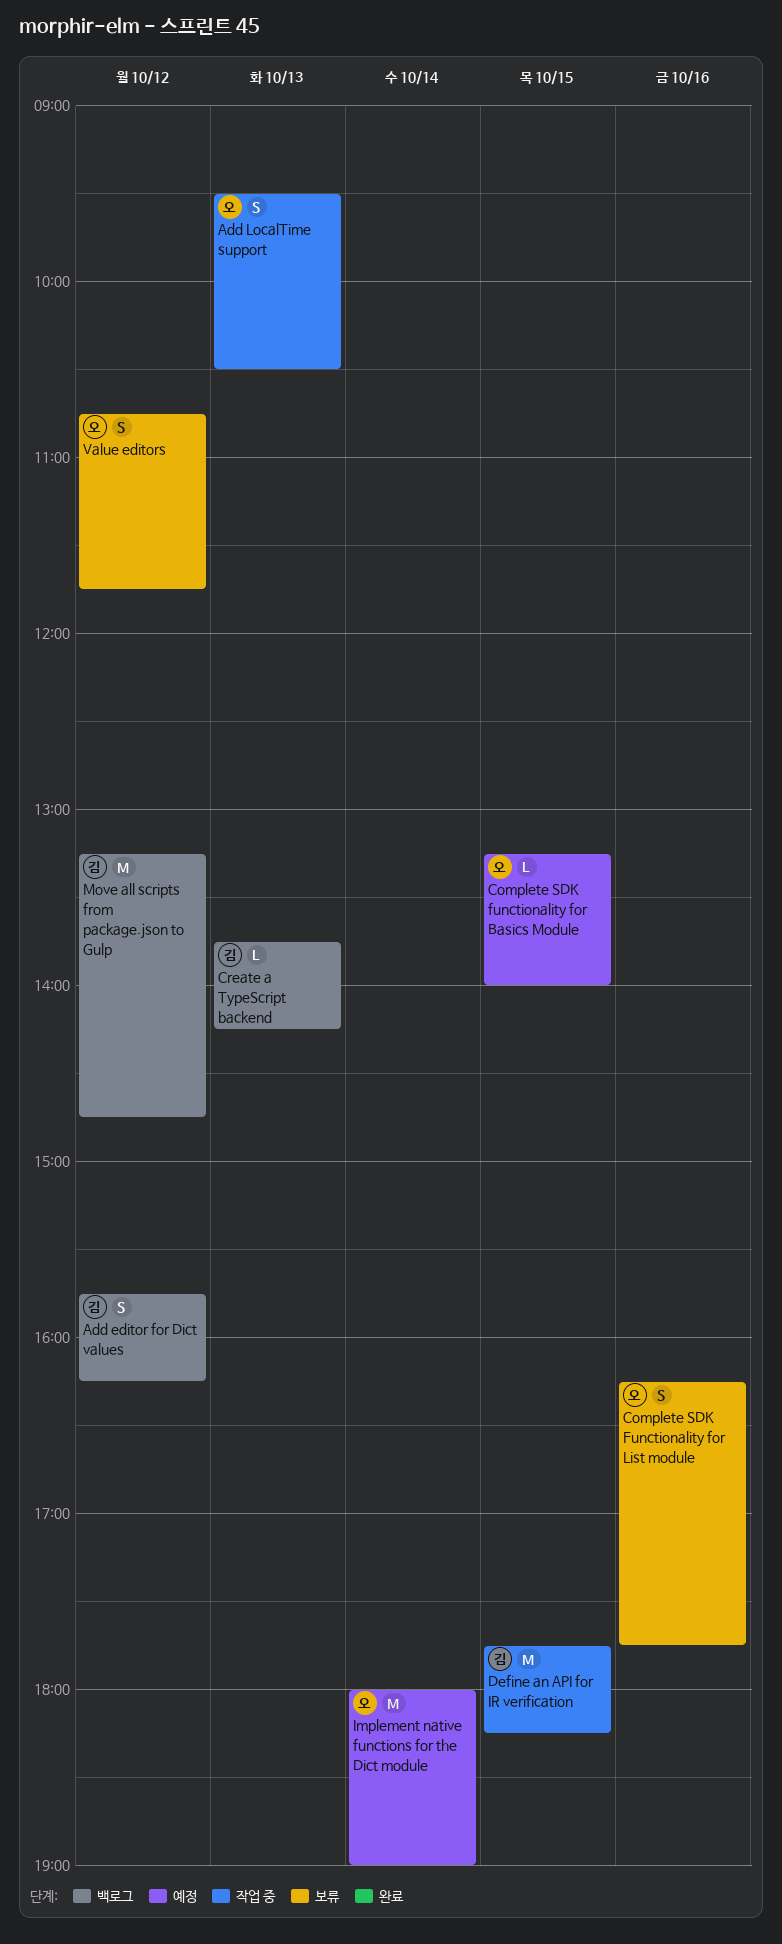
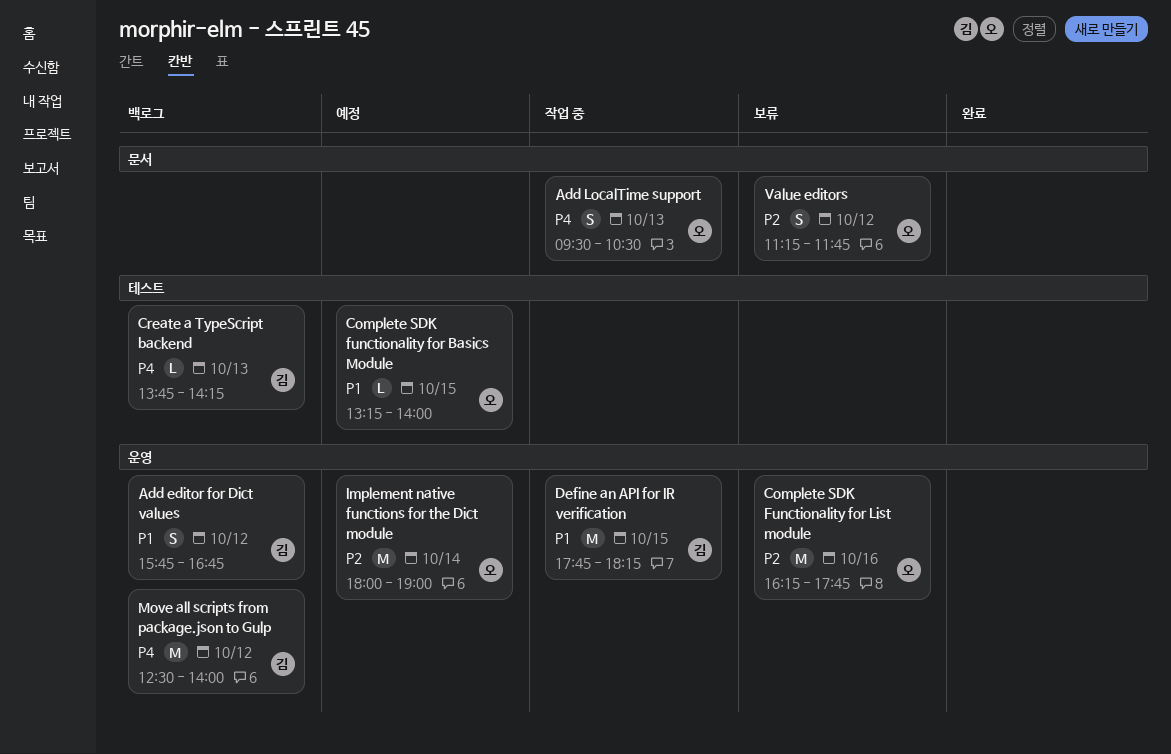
Add editor for Dict values, ends: 16:15 -> 16:45
Complete SDK Functionality for List module, estimate: S -> M
Move all scripts from package.json to Gulp, begins: 13:15 -> 12:30
Move all scripts from package.json to Gulp, ends: 14:45 -> 14:00
Value editors, begins: 10:45 -> 11:15

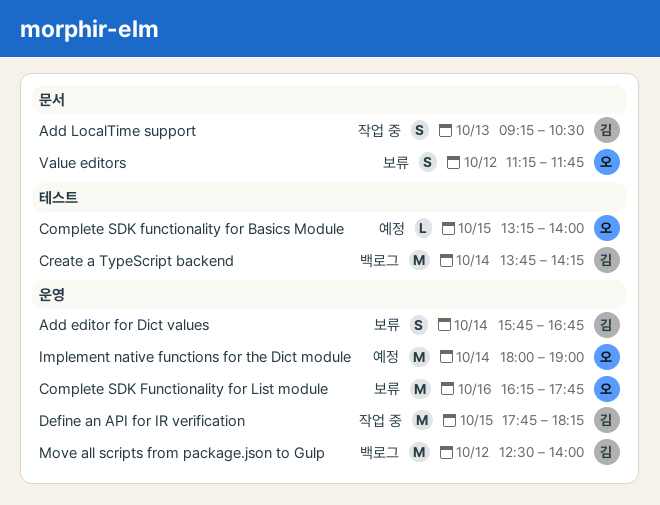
Add editor for Dict values, status: 백로그 -> 보류
Add editor for Dict values, day: Oct 12 -> Oct 14
Add LocalTime support, owner: 오 -> 김
Add LocalTime support, begins: 09:30 -> 09:15
Create a TypeScript backend, estimate: L -> M
Create a TypeScript backend, day: Oct 13 -> Oct 14

